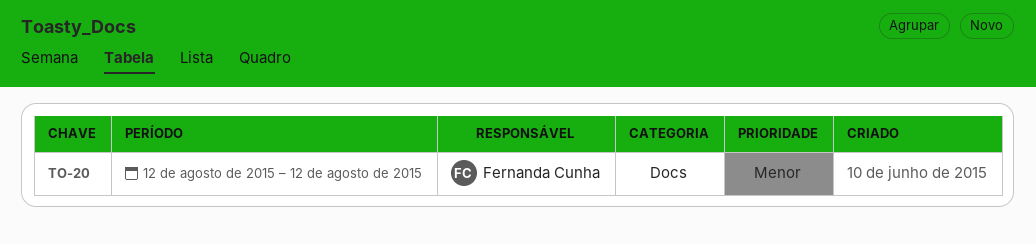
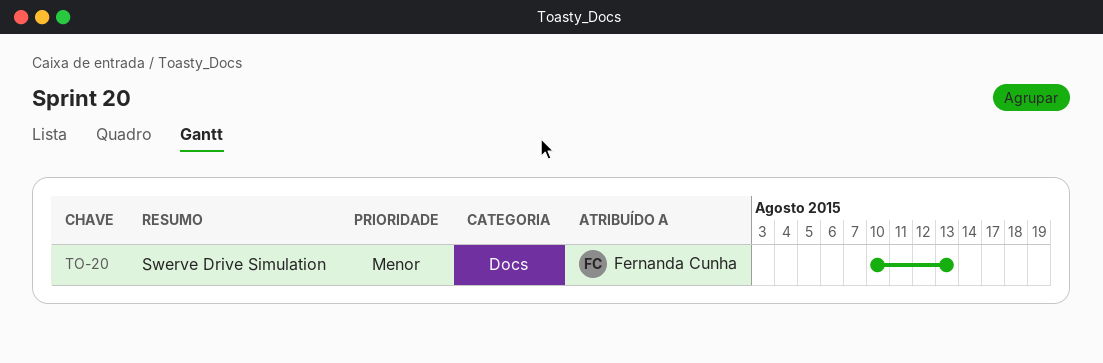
TO-20, start: Aug 12 -> Aug 10
TO-20, due: Aug 12 -> Aug 13

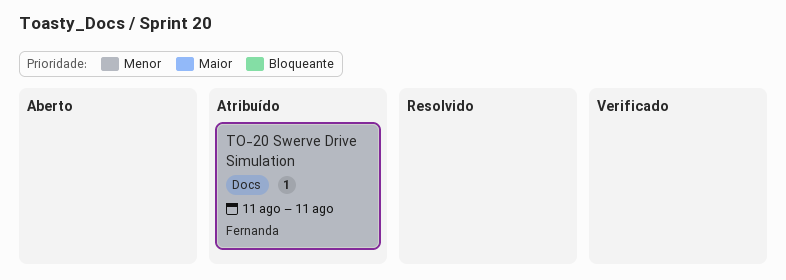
TO-20, start: Aug 10 -> Aug 11
TO-20, due: Aug 13 -> Aug 11

